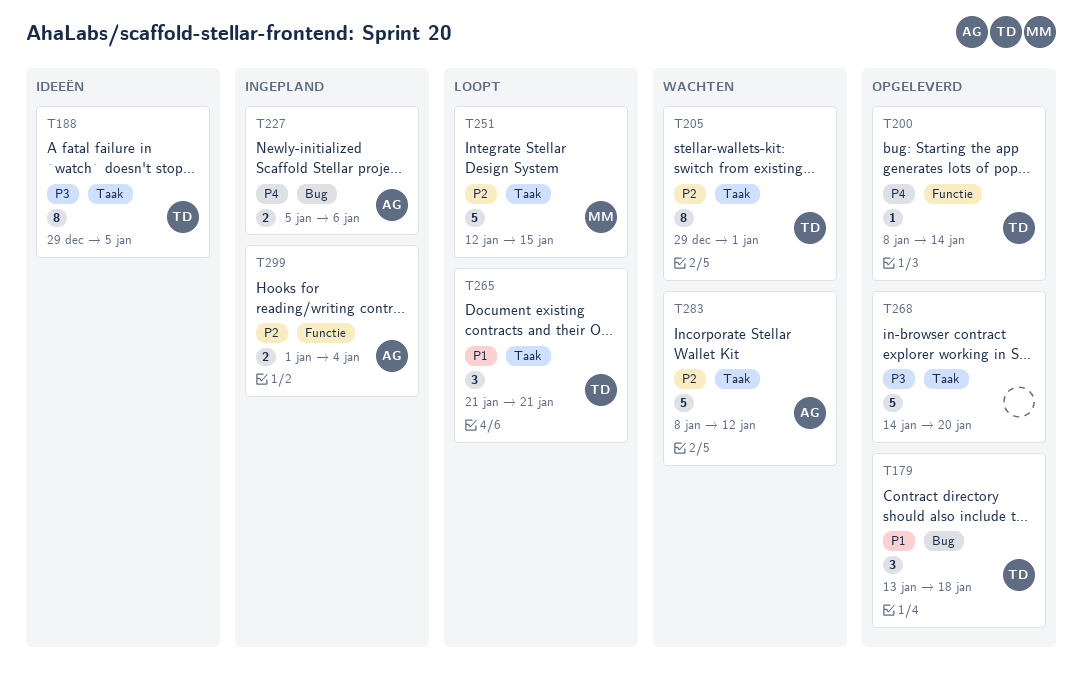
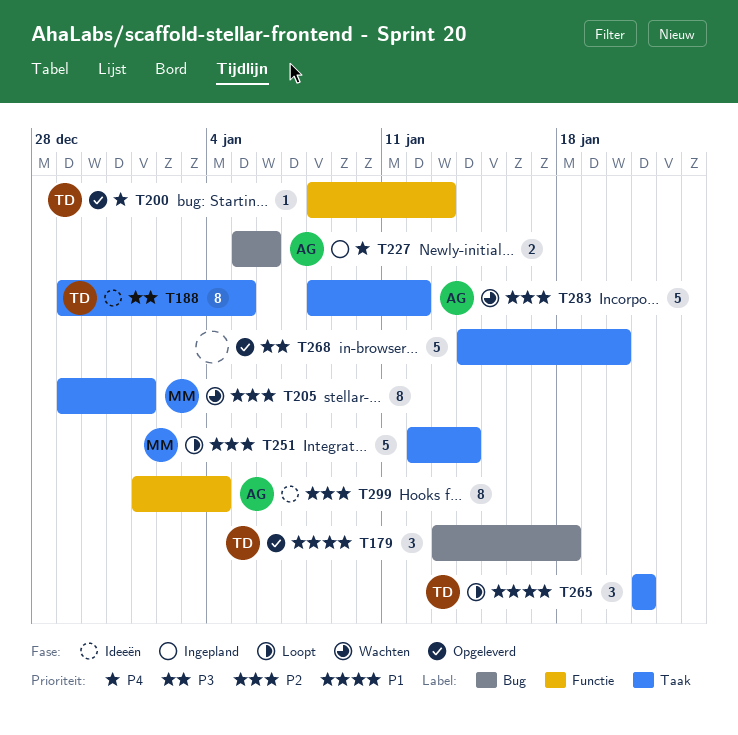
T200, due: Jan 14 -> Jan 13
T205, owner: TD -> MM
T251, due: Jan 15 -> Jan 14
T299, status: Ingepland -> Ideeën
T299, estimate: 2 -> 8

